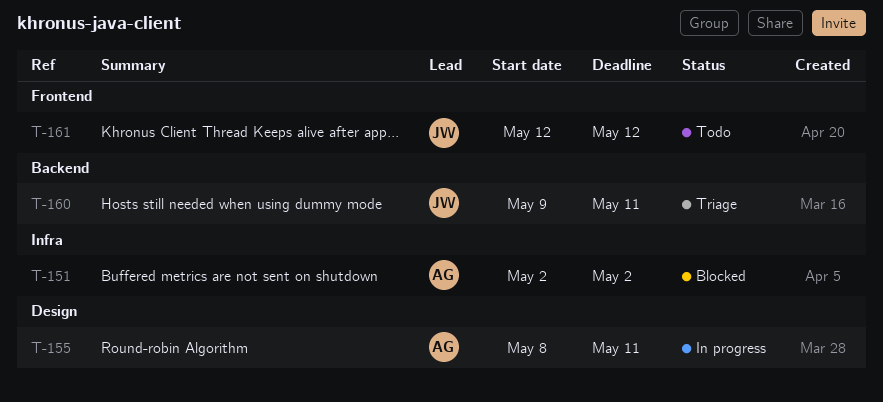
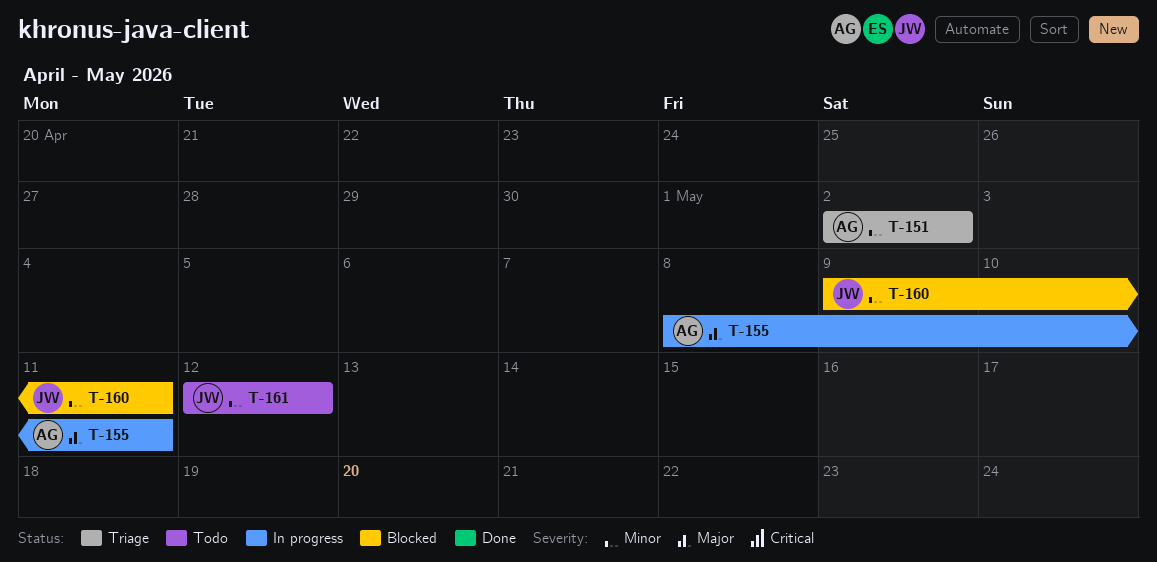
T-151, status: Blocked -> Triage
T-160, status: Triage -> Blocked

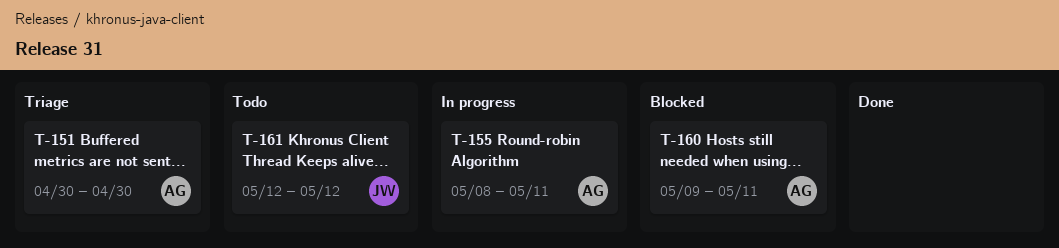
T-151, start: May 2 -> Apr 30
T-151, due: May 2 -> Apr 30
T-160, owner: JW -> AG

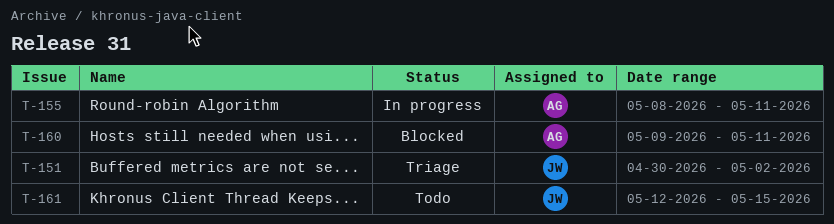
T-151, owner: AG -> JW
T-151, due: Apr 30 -> May 2
T-161, due: May 12 -> May 15

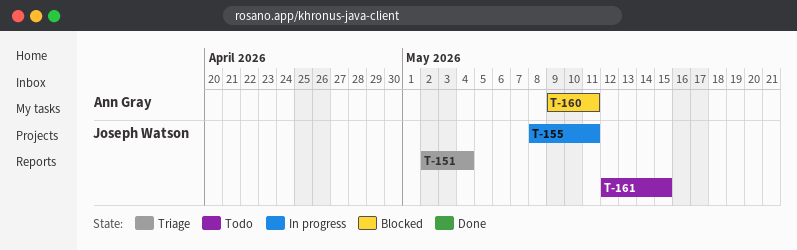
T-151, start: Apr 30 -> May 2
T-151, due: May 2 -> May 4
T-155, owner: Ann Gray -> Joseph Watson

